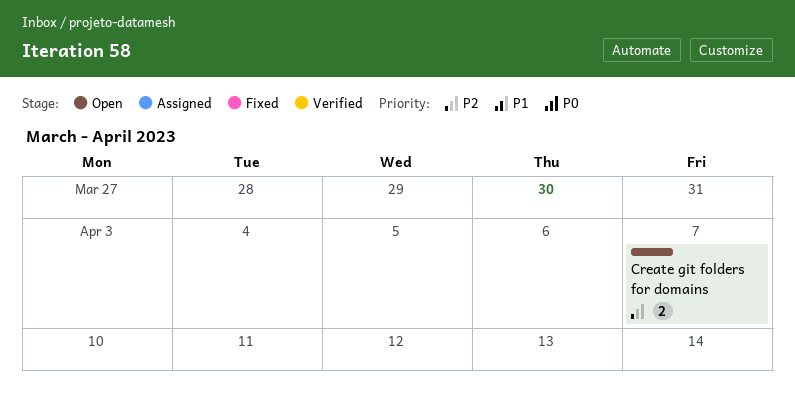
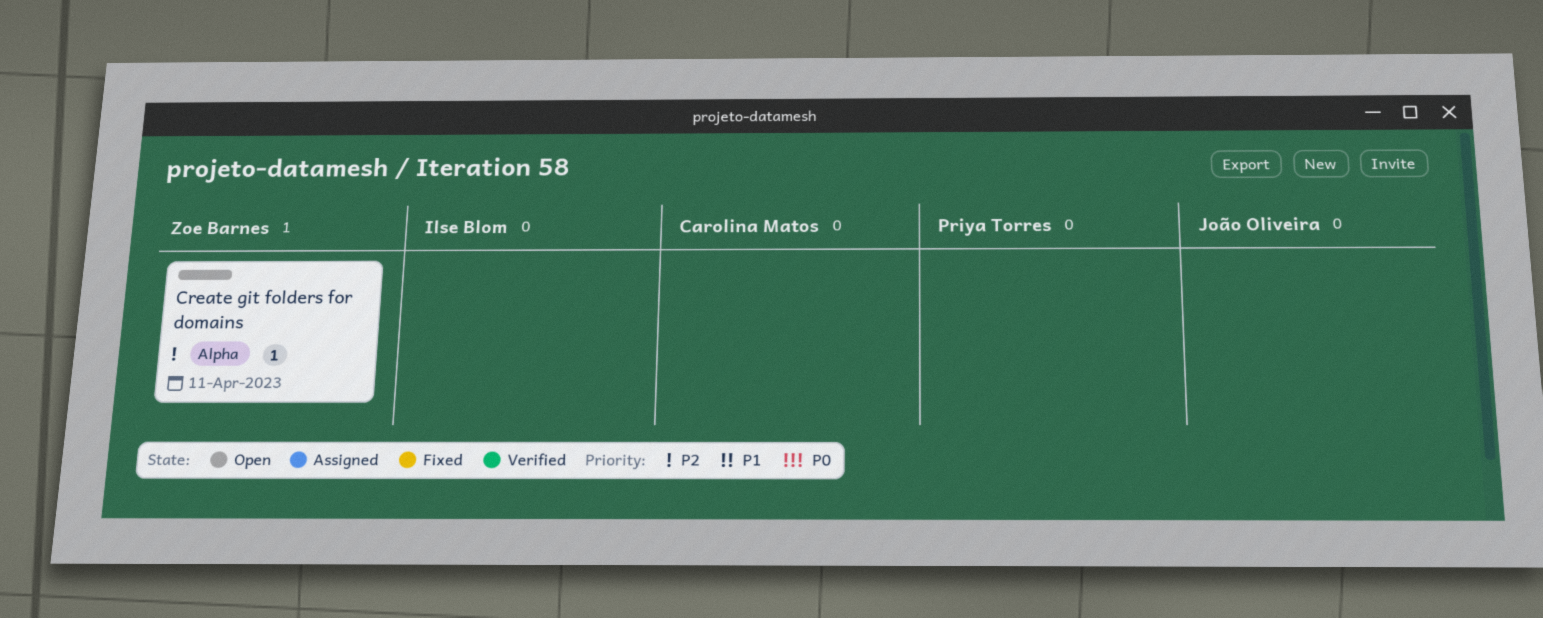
Create git folders for domains, estimate: 2 -> 1
Create git folders for domains, due: Apr 7 -> Apr 11

